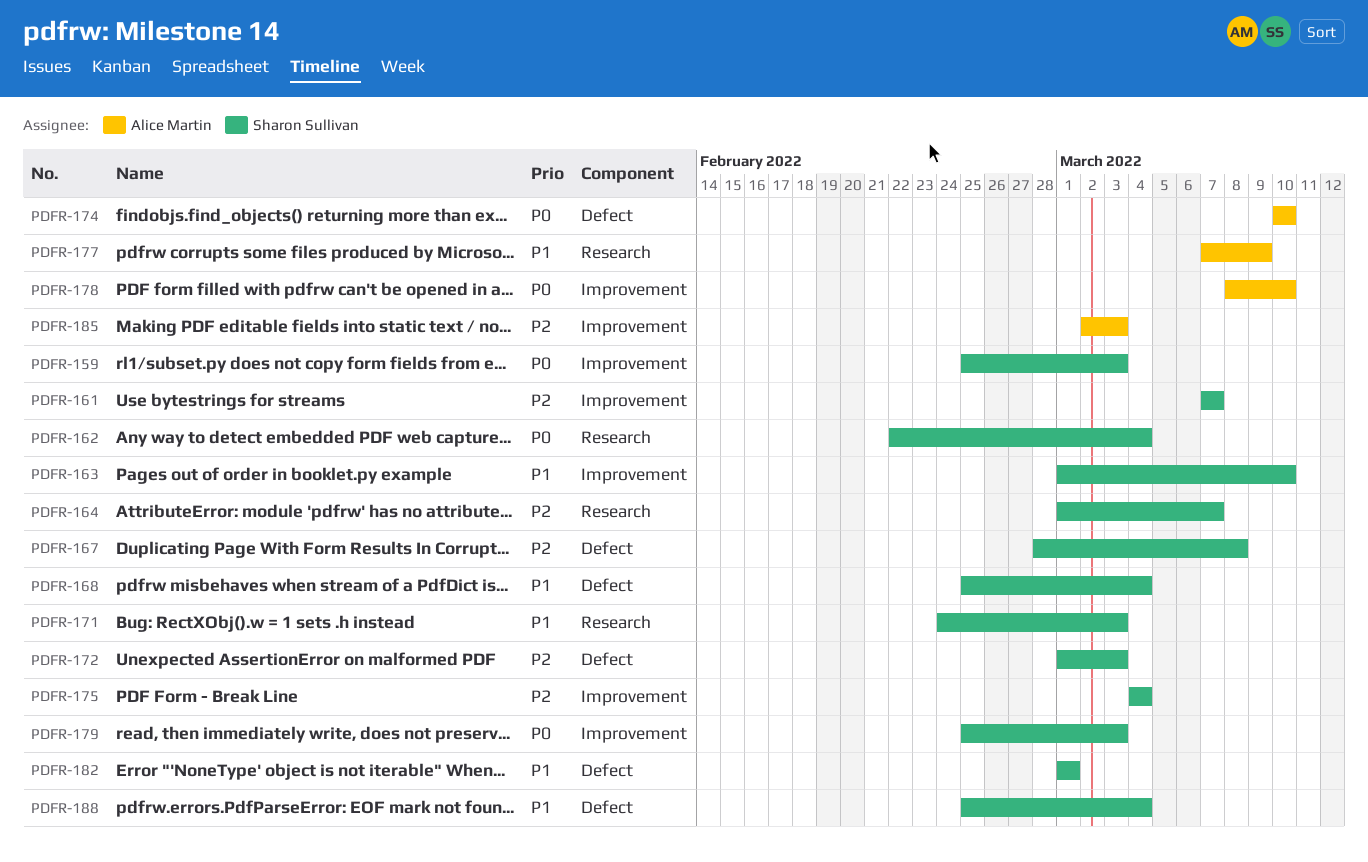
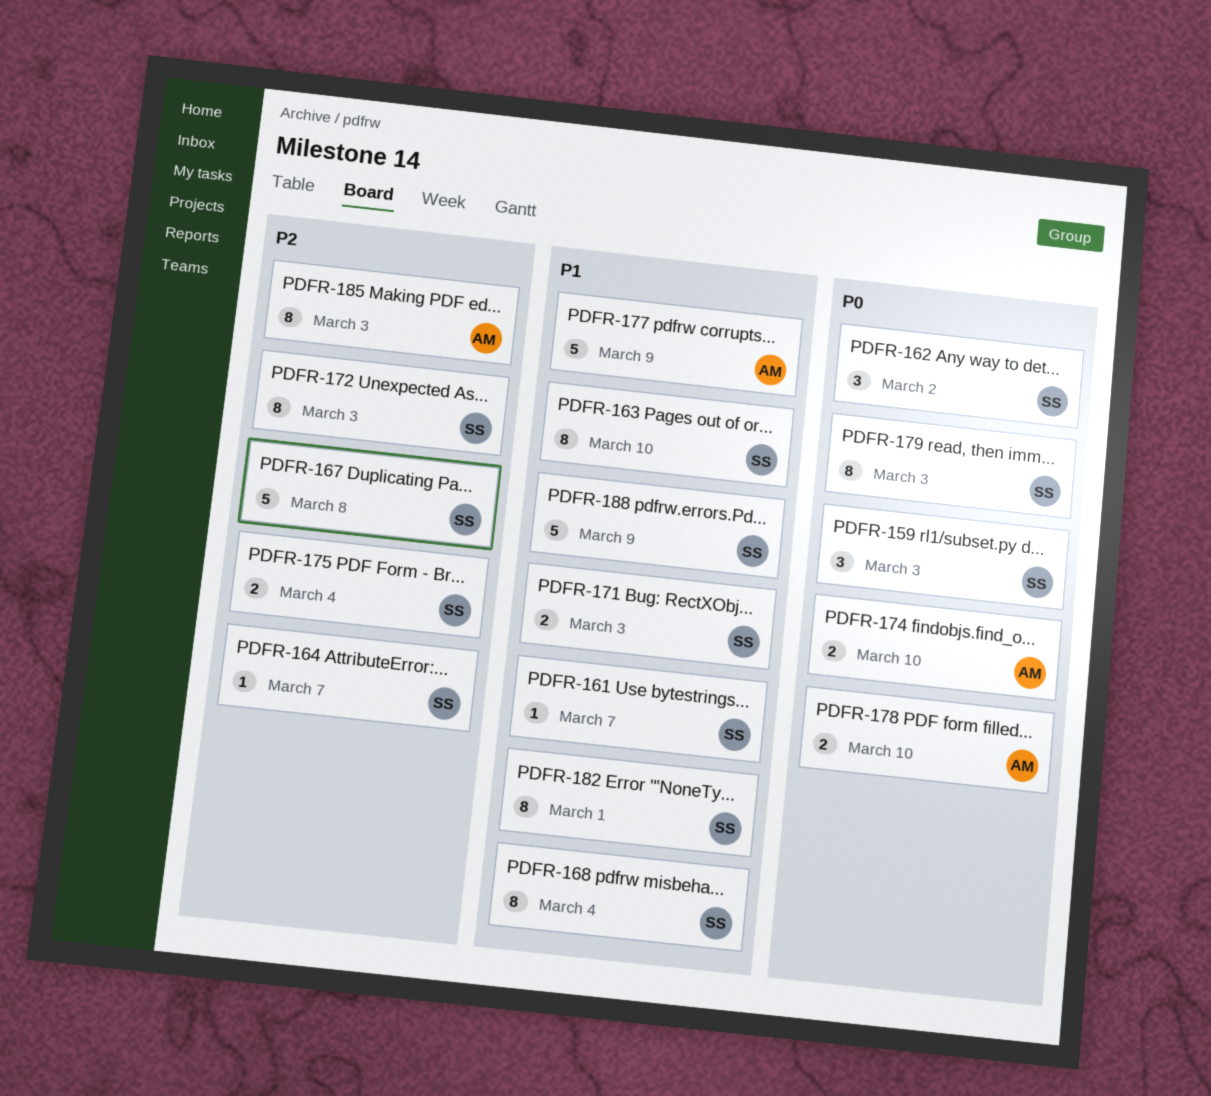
PDFR-161, priority: P2 -> P1
PDFR-162, due: Mar 4 -> Mar 2
PDFR-188, due: Mar 4 -> Mar 9

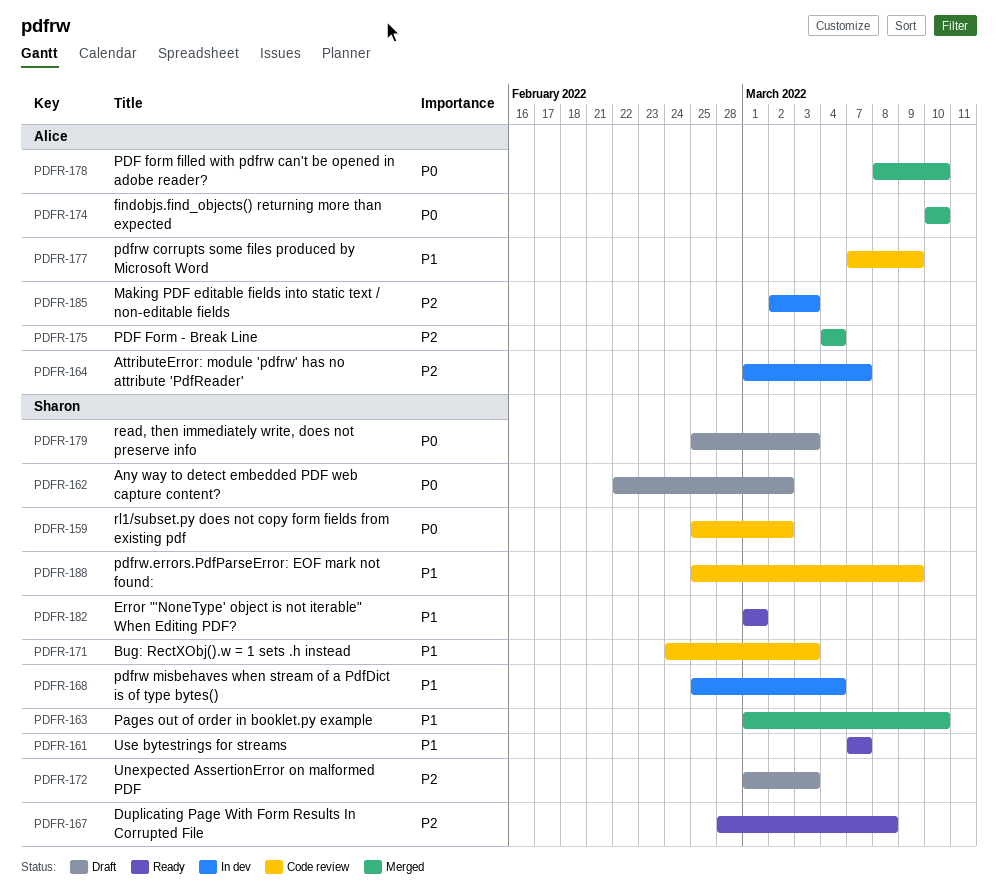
PDFR-159, due: Mar 3 -> Mar 2
PDFR-164, owner: Sharon -> Alice
PDFR-175, owner: Sharon -> Alice

